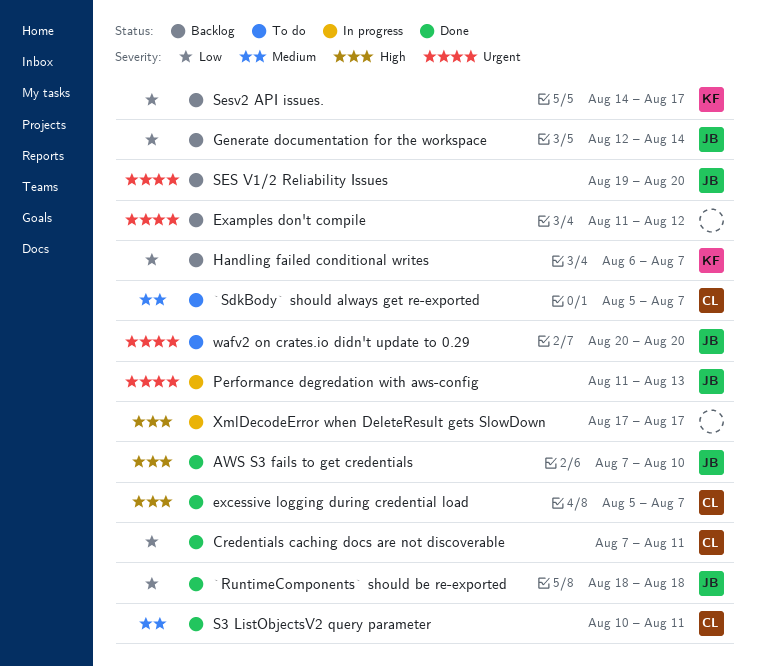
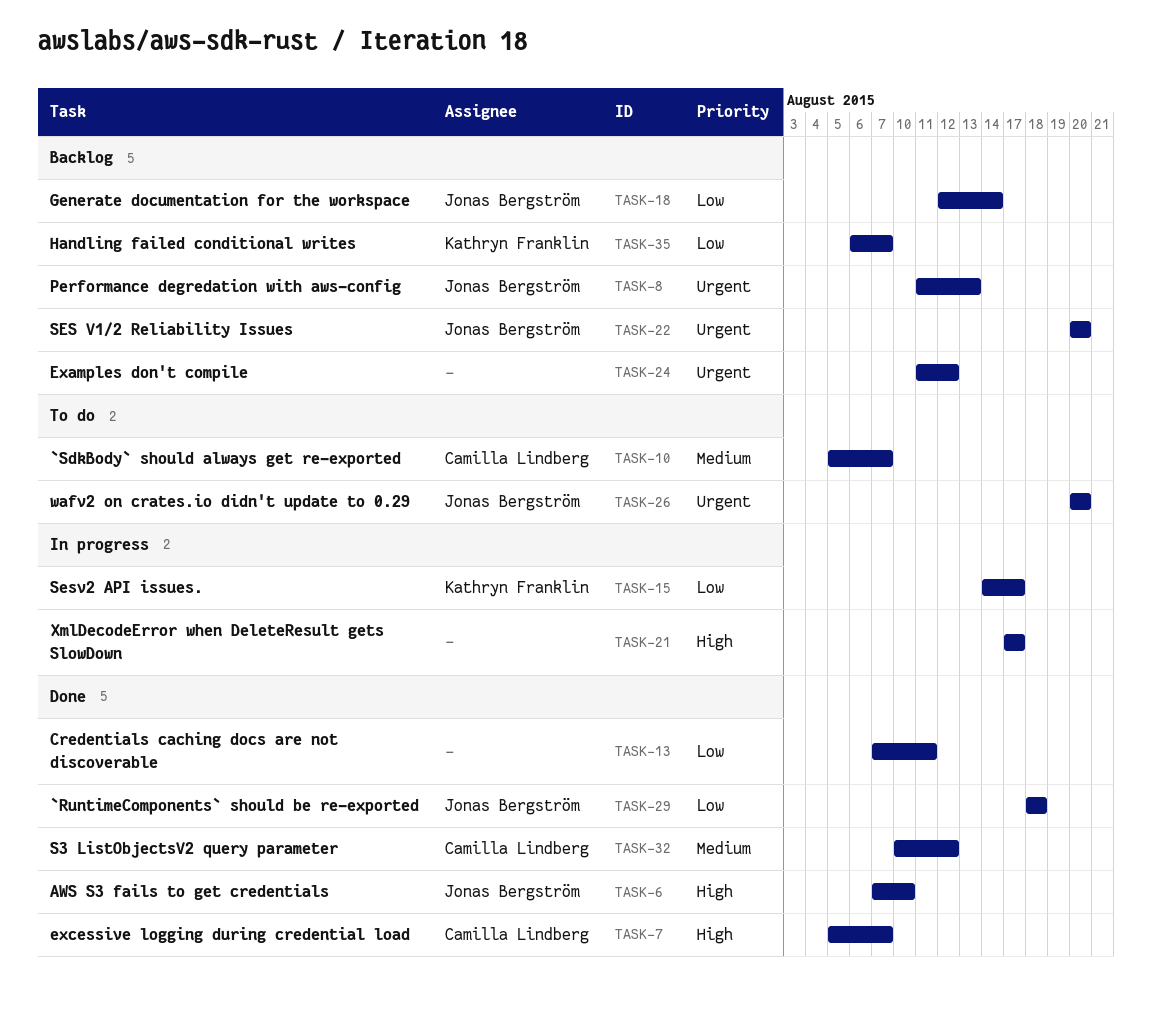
Credentials caching docs are not discoverable, owner: Camilla Lindberg -> none
Performance degredation with aws-config, status: In progress -> Backlog
S3 ListObjectsV2 query parameter, due: Aug 11 -> Aug 12
SES V1/2 Reliability Issues, start: Aug 19 -> Aug 20
Sesv2 API issues., status: Backlog -> In progress

